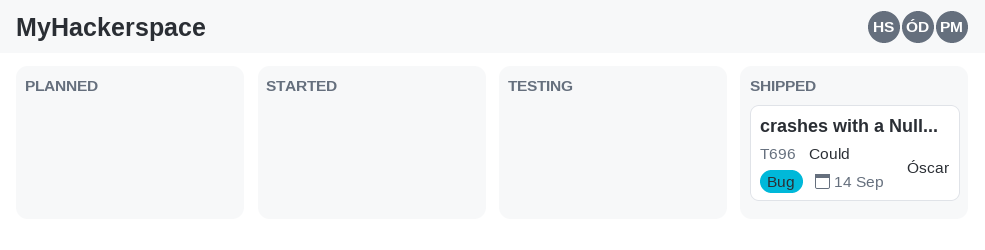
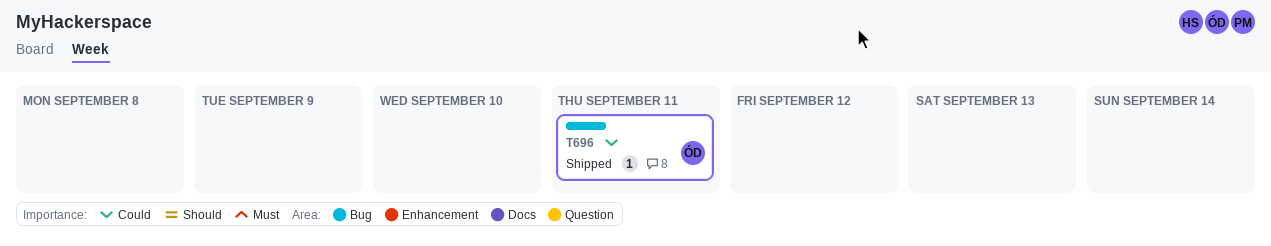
T696, due: Sep 14 -> Sep 11

